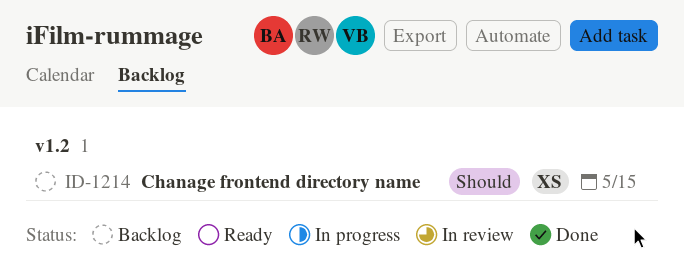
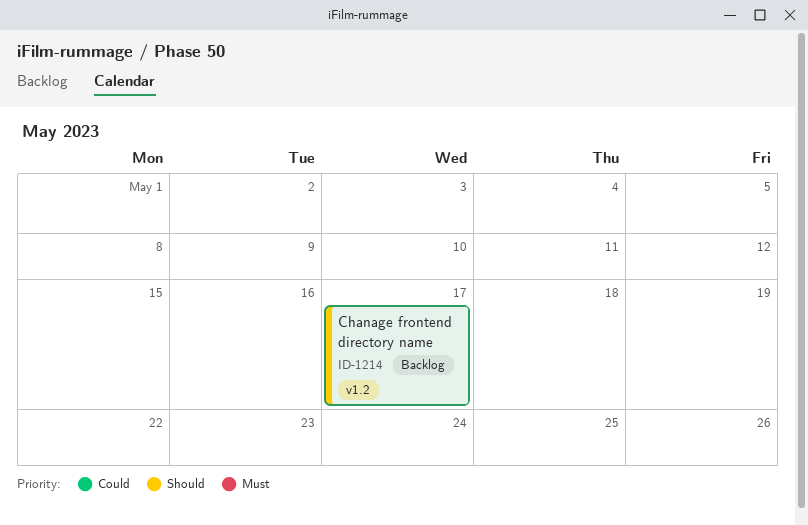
ID-1214, due: May 15 -> May 17

